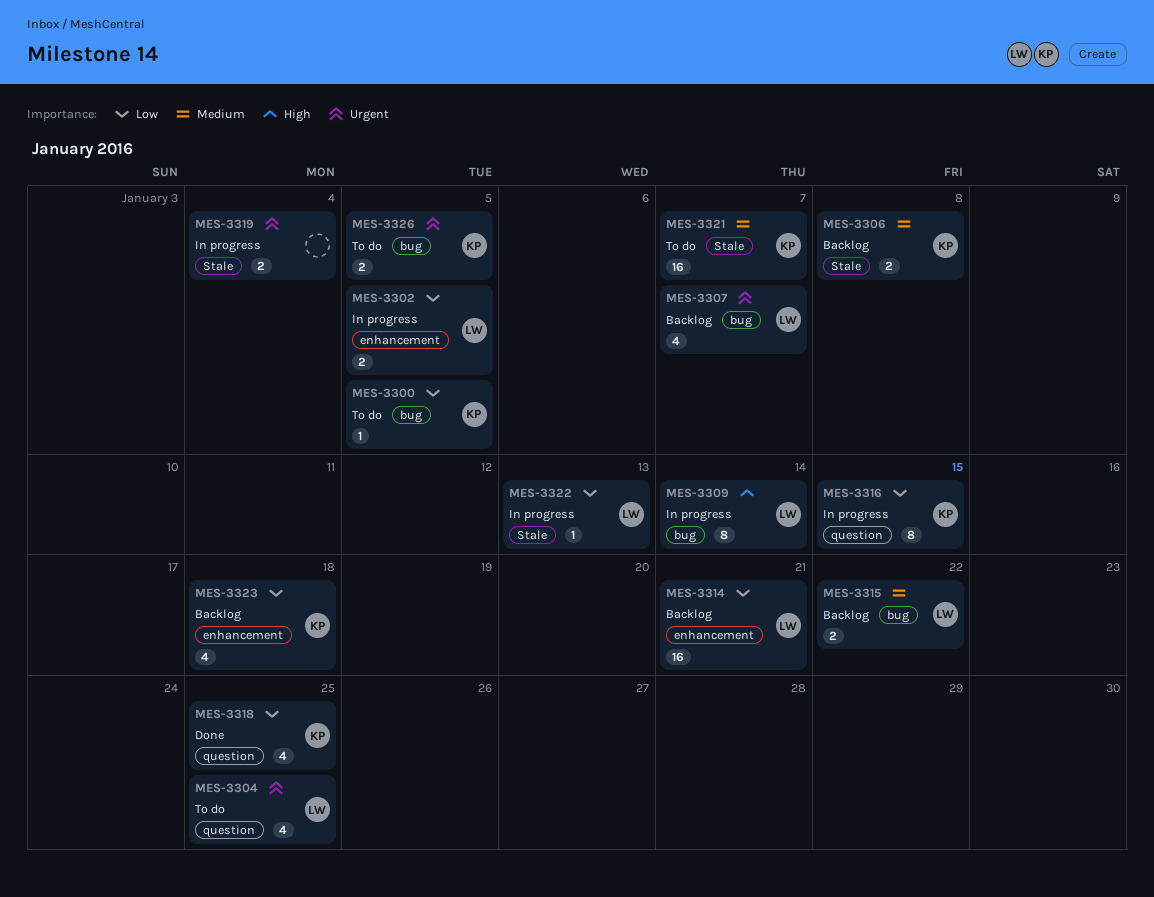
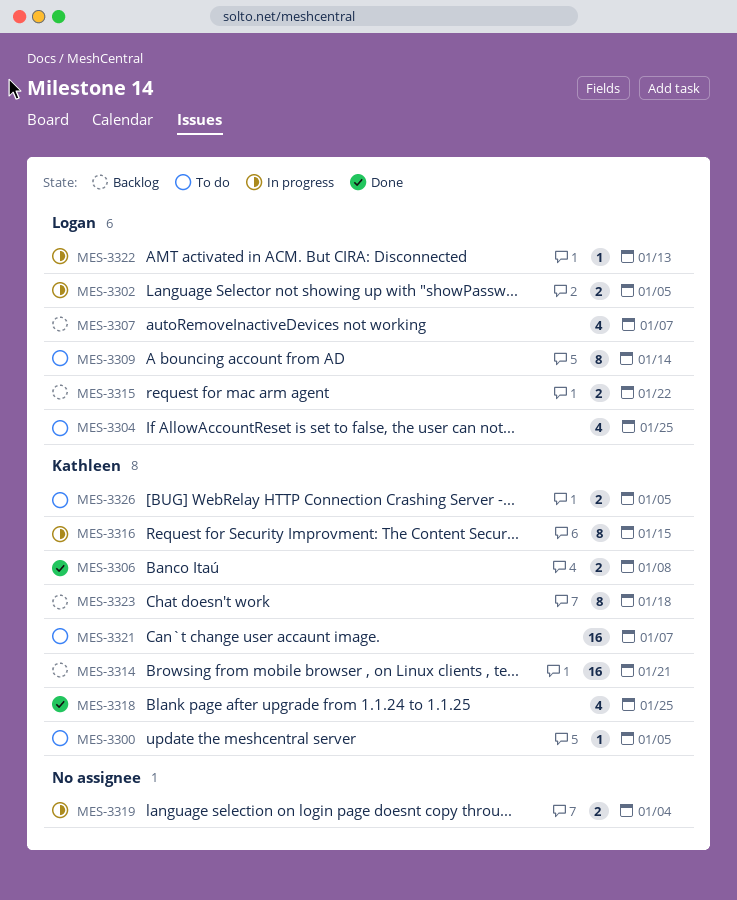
MES-3306, status: Backlog -> Done
MES-3309, status: In progress -> To do
MES-3314, owner: Logan -> Kathleen
MES-3323, estimate: 4 -> 8

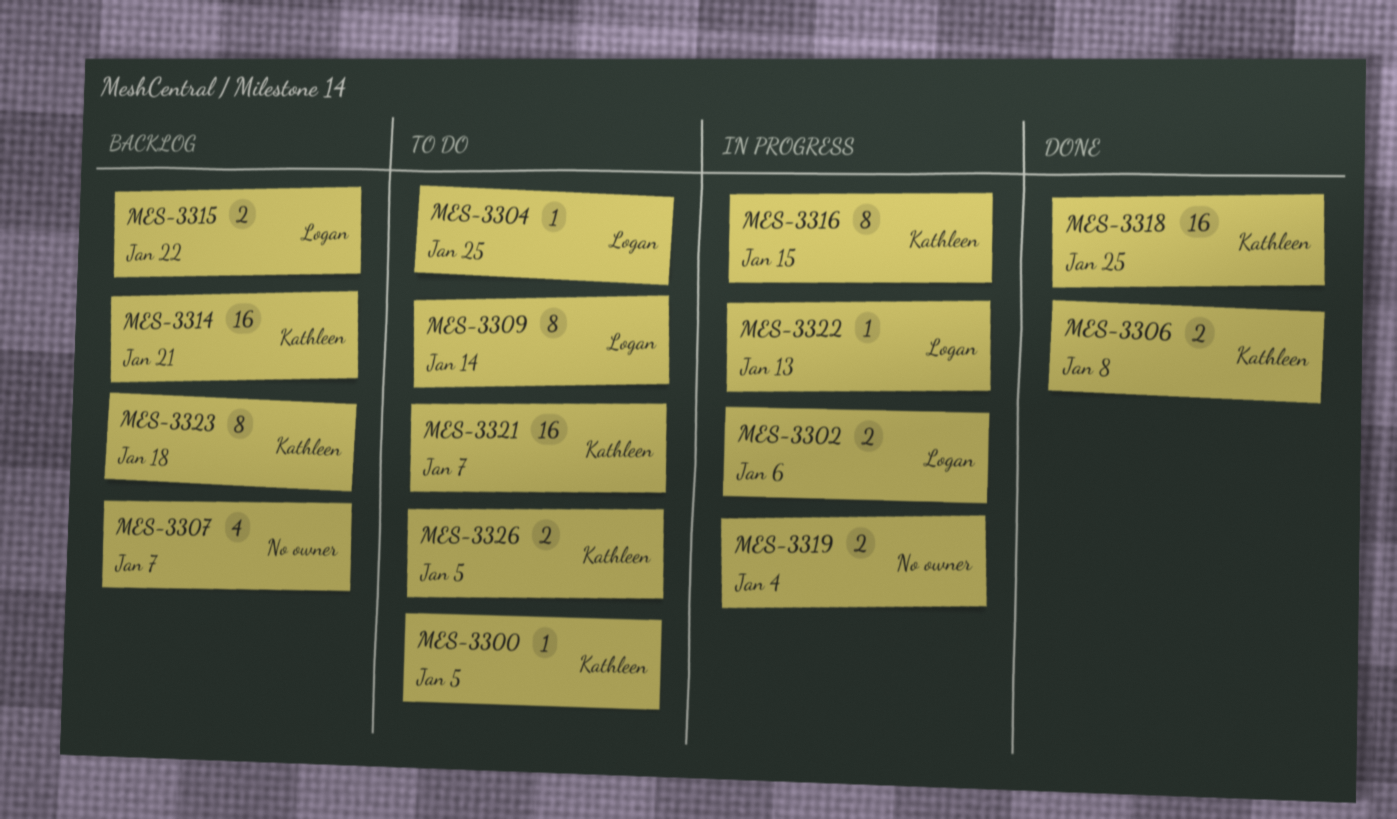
MES-3302, due: Jan 5 -> Jan 6
MES-3304, estimate: 4 -> 1
MES-3307, owner: Logan -> none
MES-3318, estimate: 4 -> 16

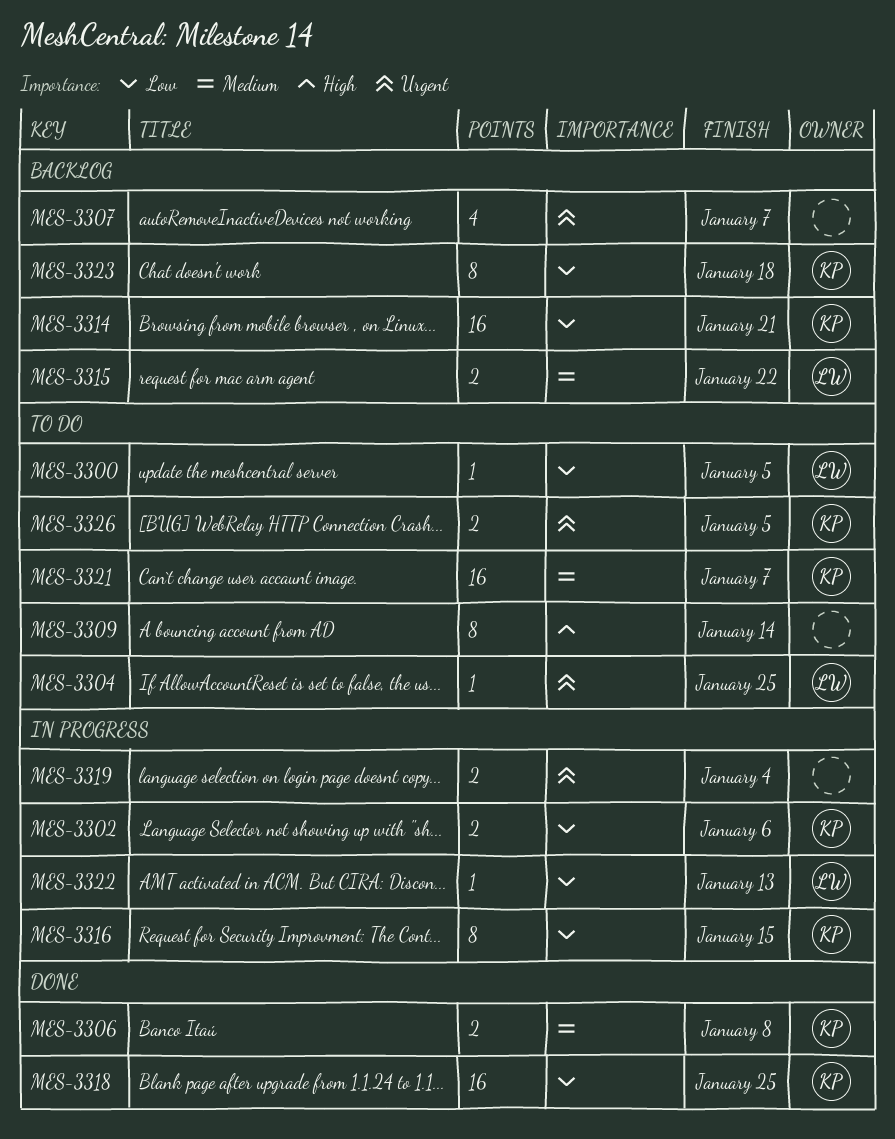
MES-3300, owner: Kathleen -> Logan
MES-3302, owner: Logan -> Kathleen
MES-3309, owner: Logan -> none

